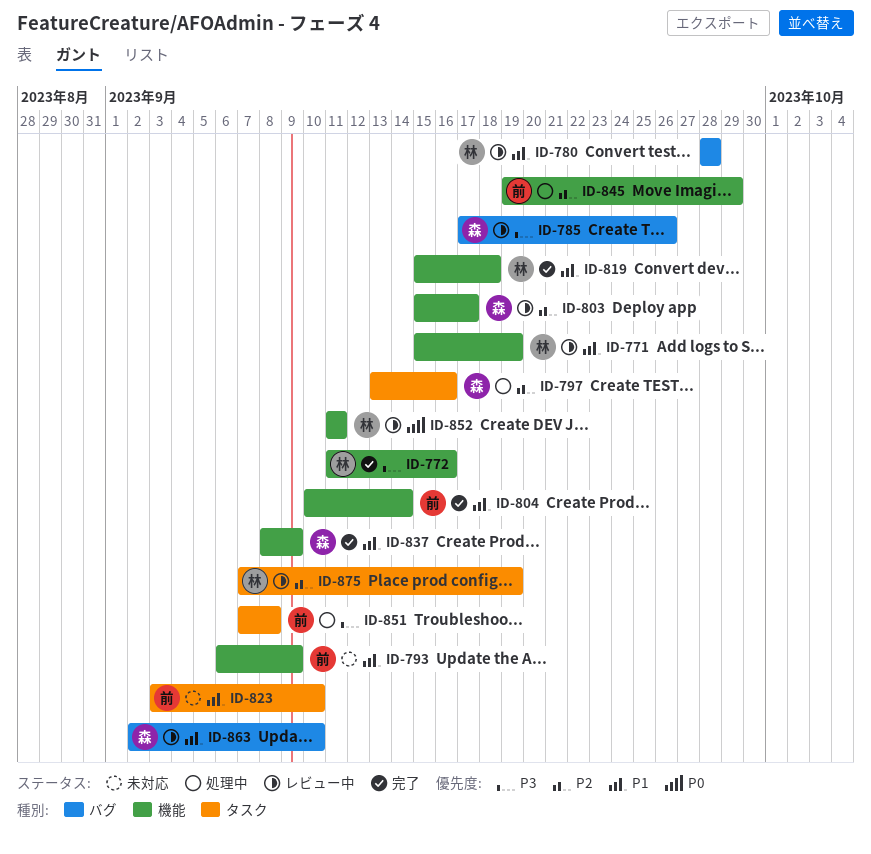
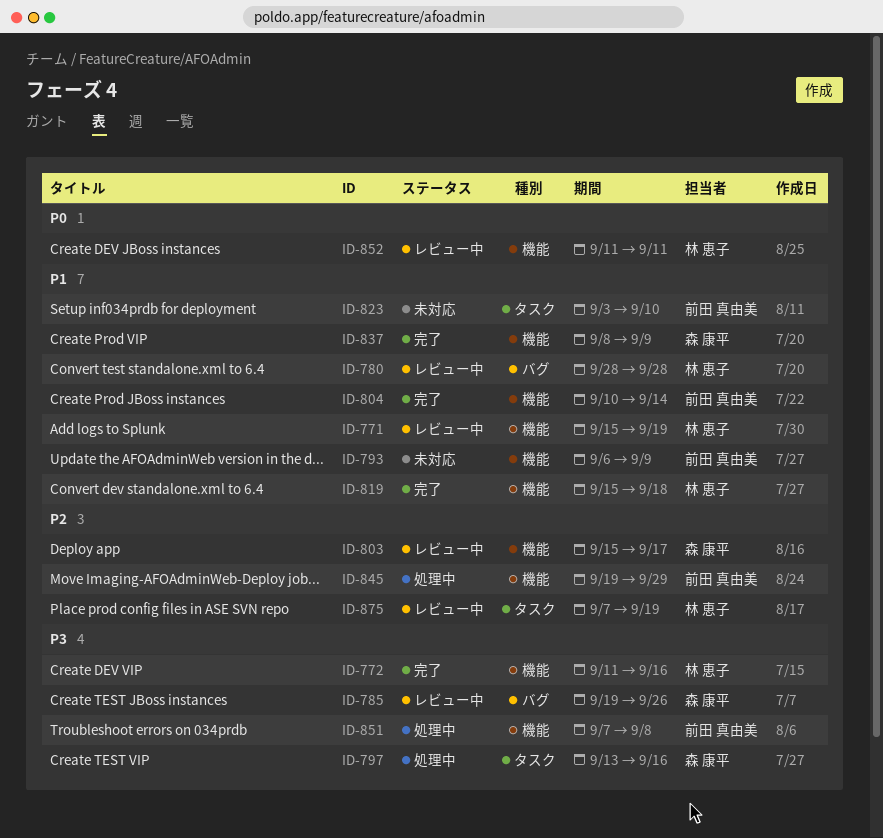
ID-785, start: Sep 17 -> Sep 19
ID-797, priority: P2 -> P3
ID-851, label: タスク -> 機能
ID-863: present -> none

